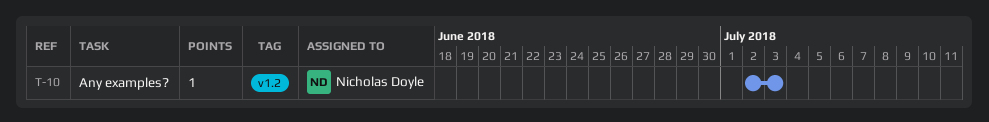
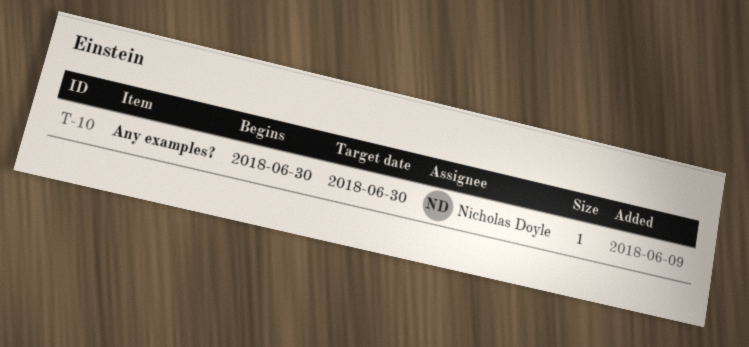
T-10, start: Jul 2 -> Jun 30
T-10, due: Jul 3 -> Jun 30

